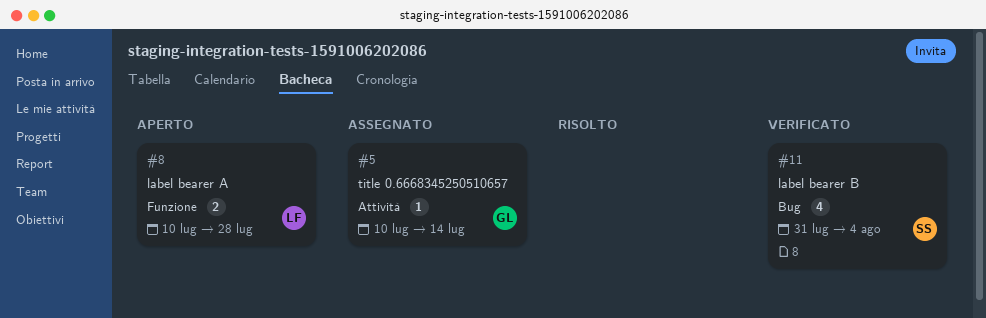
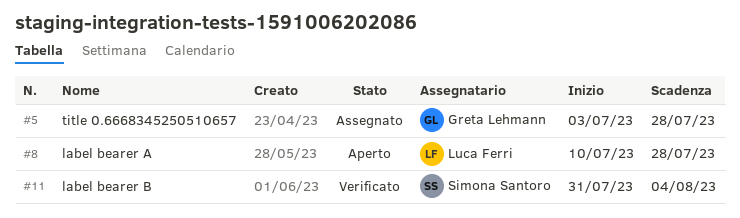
#5, start: Jul 10 -> Jul 3
#5, due: Jul 14 -> Jul 28

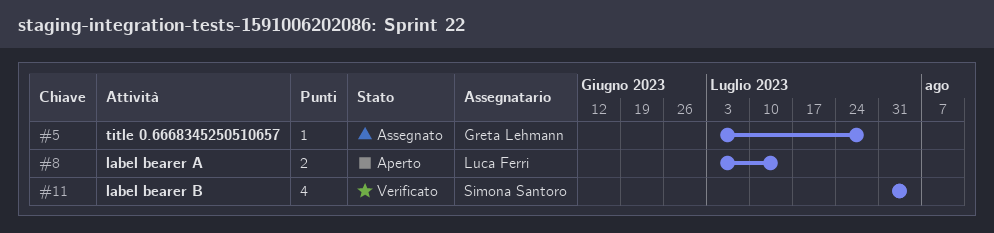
#8, start: Jul 10 -> Jul 3
#8, due: Jul 28 -> Jul 14

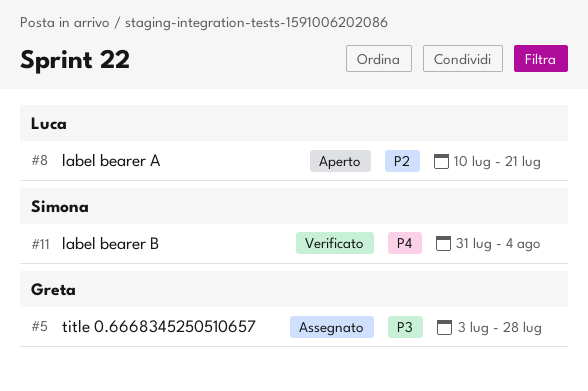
#8, start: Jul 3 -> Jul 10
#8, due: Jul 14 -> Jul 21

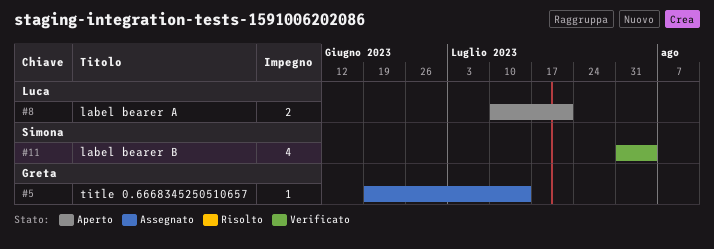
#5, start: Jul 3 -> Jun 19
#5, due: Jul 28 -> Jul 14

